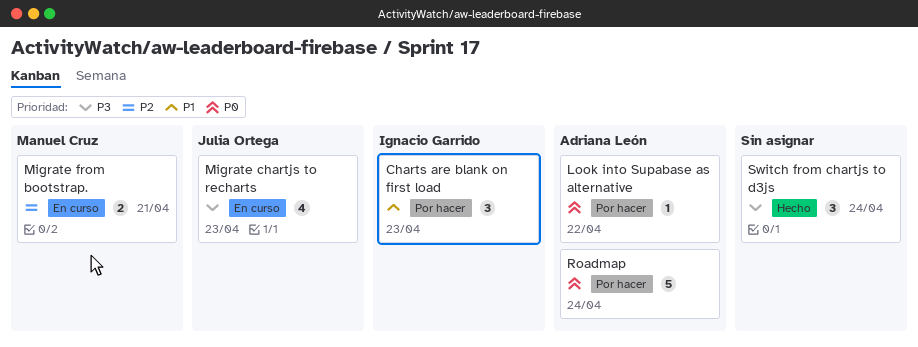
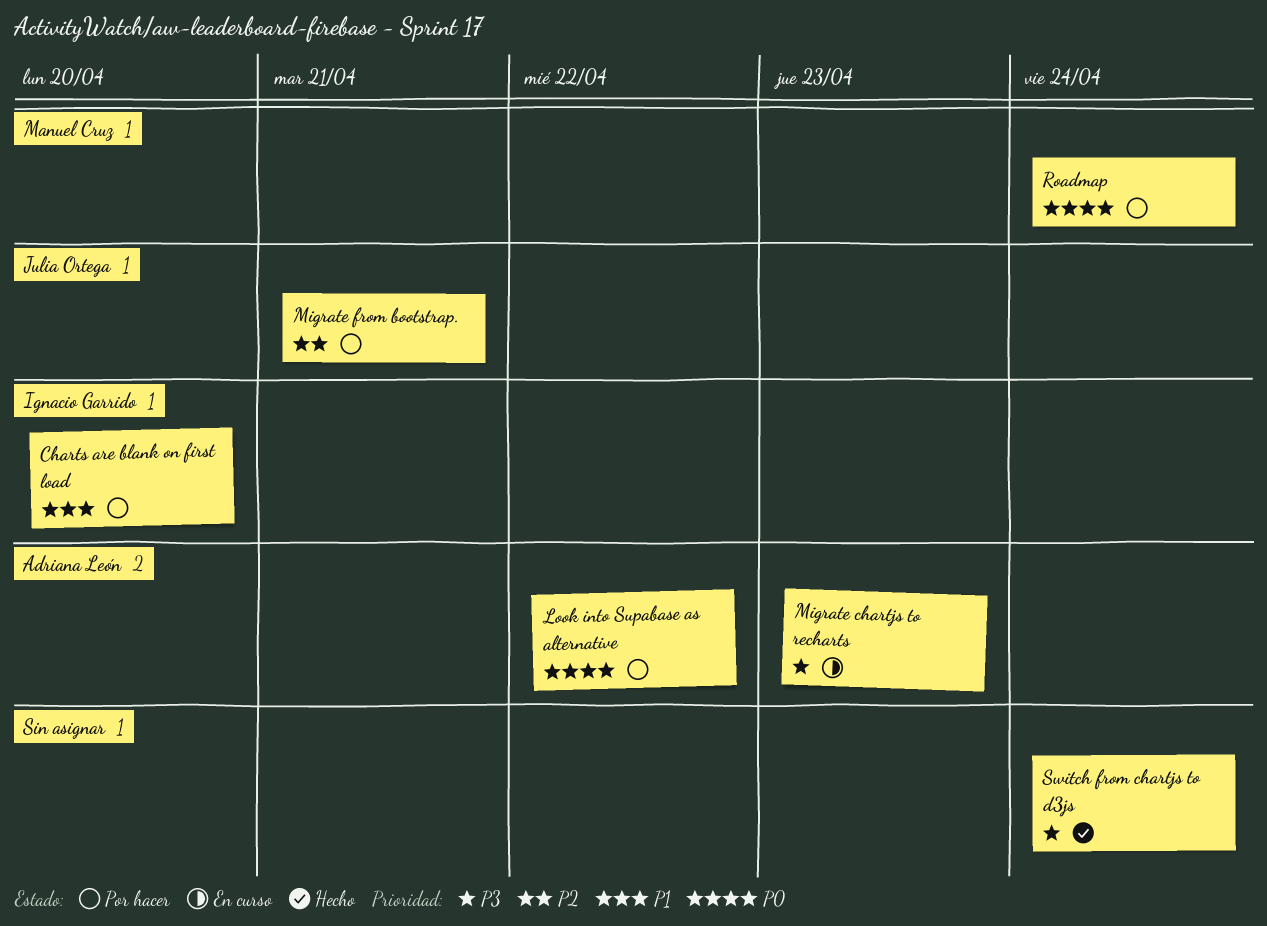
Charts are blank on first load, due: Apr 23 -> Apr 20
Migrate chartjs to recharts, owner: Julia Ortega -> Adriana León
Migrate from bootstrap., status: En curso -> Por hacer
Migrate from bootstrap., owner: Manuel Cruz -> Julia Ortega
Roadmap, owner: Adriana León -> Manuel Cruz

